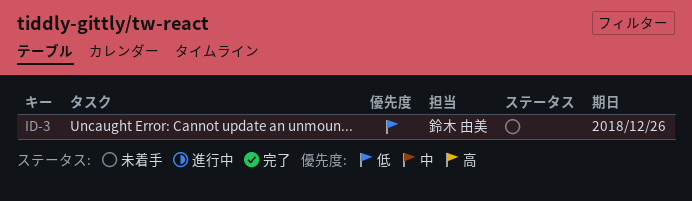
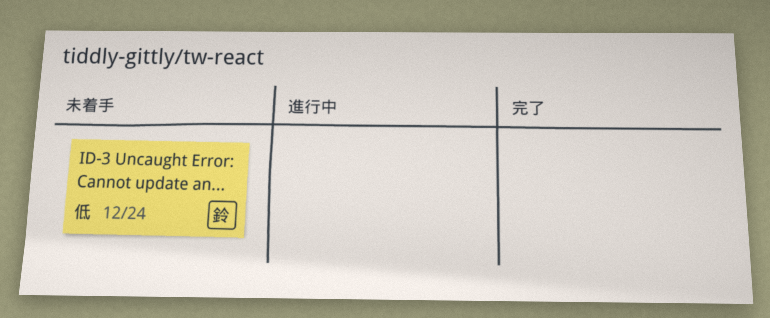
ID-3, due: Dec 26 -> Dec 24

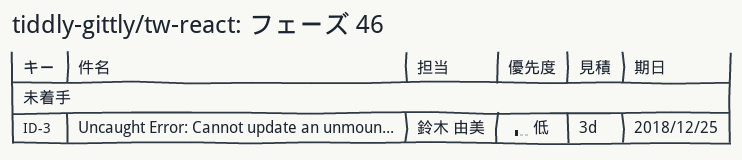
ID-3, due: Dec 24 -> Dec 25

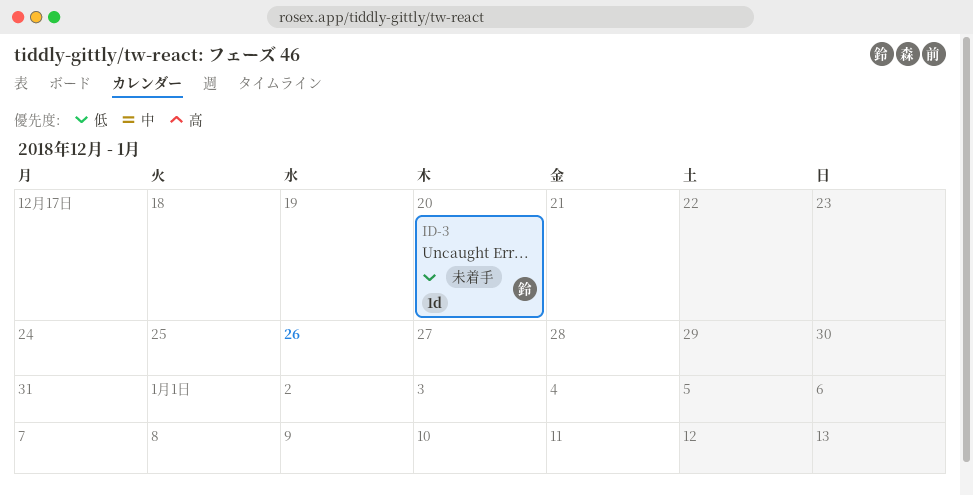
ID-3, estimate: 3d -> 1d
ID-3, due: Dec 25 -> Dec 20

